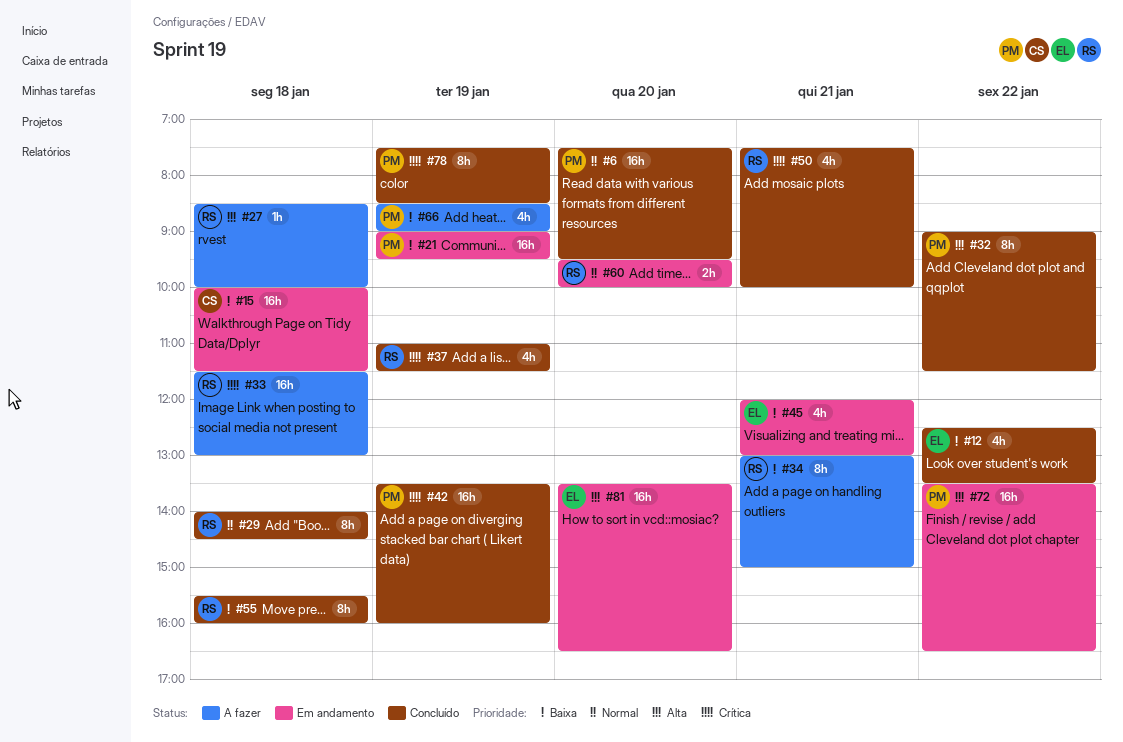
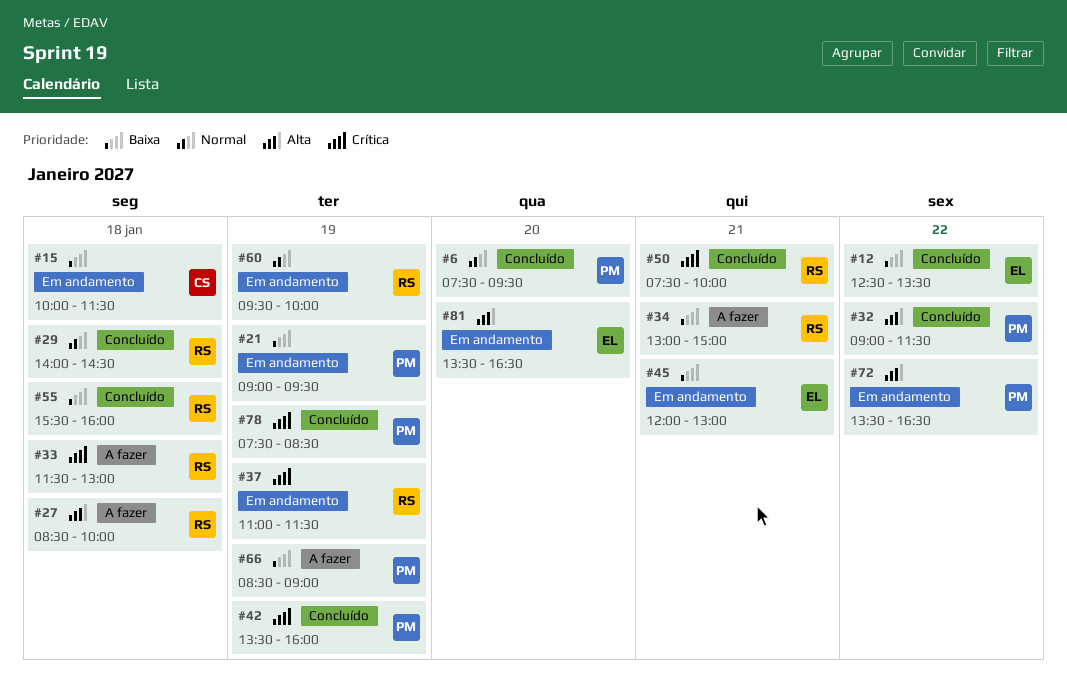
#37, status: Concluído -> Em andamento
#60, day: Jan 20 -> Jan 19

